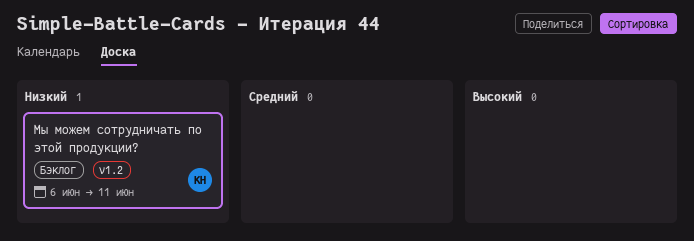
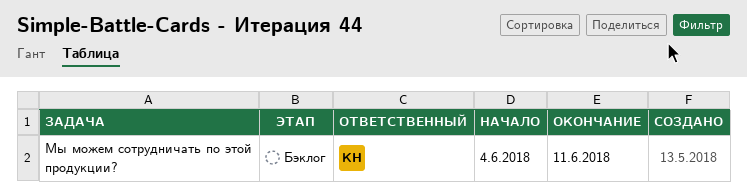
Мы можем сотрудничать по этой продукции?, start: Jun 6 -> Jun 4

